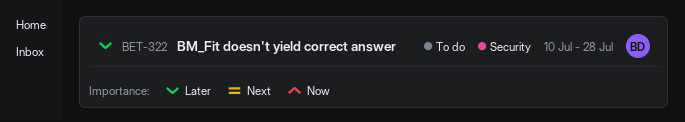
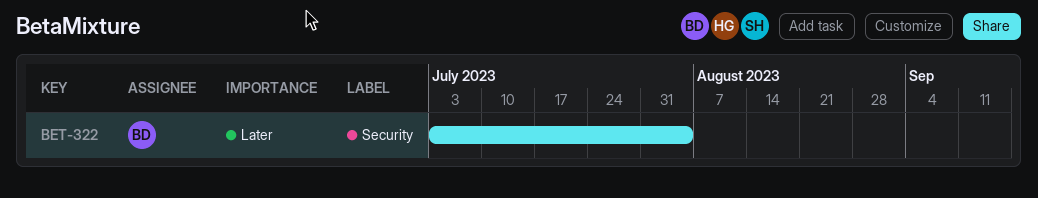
BET-322, start: Jul 10 -> Jul 3
BET-322, due: Jul 28 -> Aug 4

